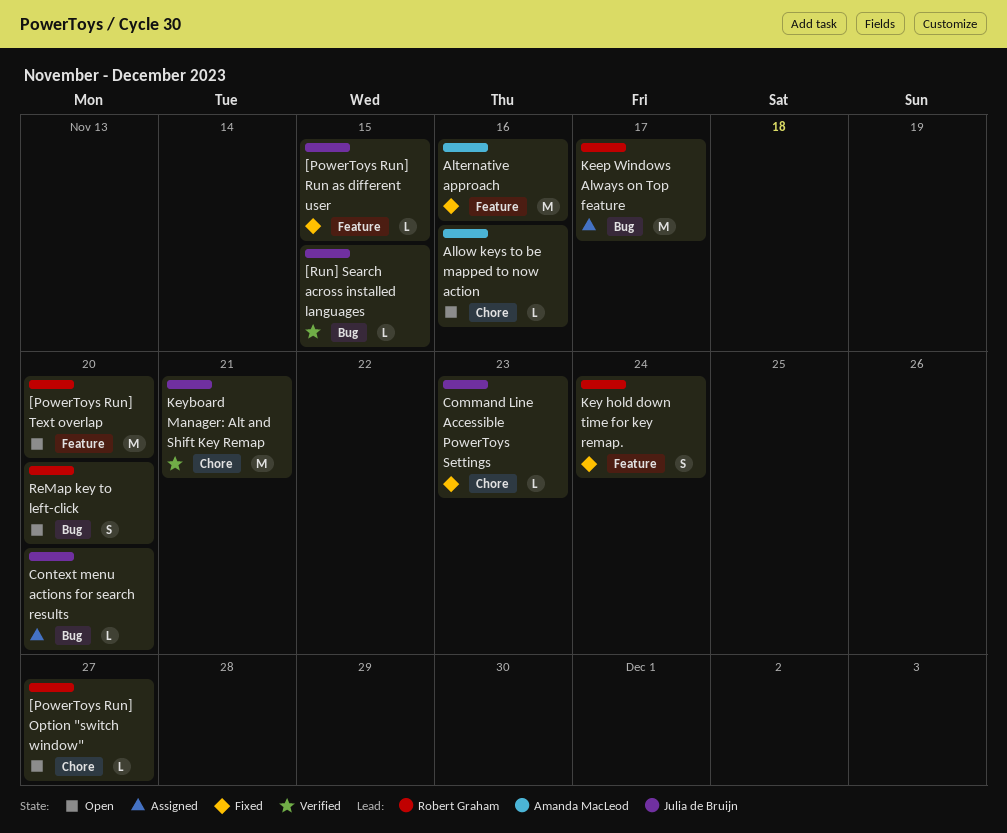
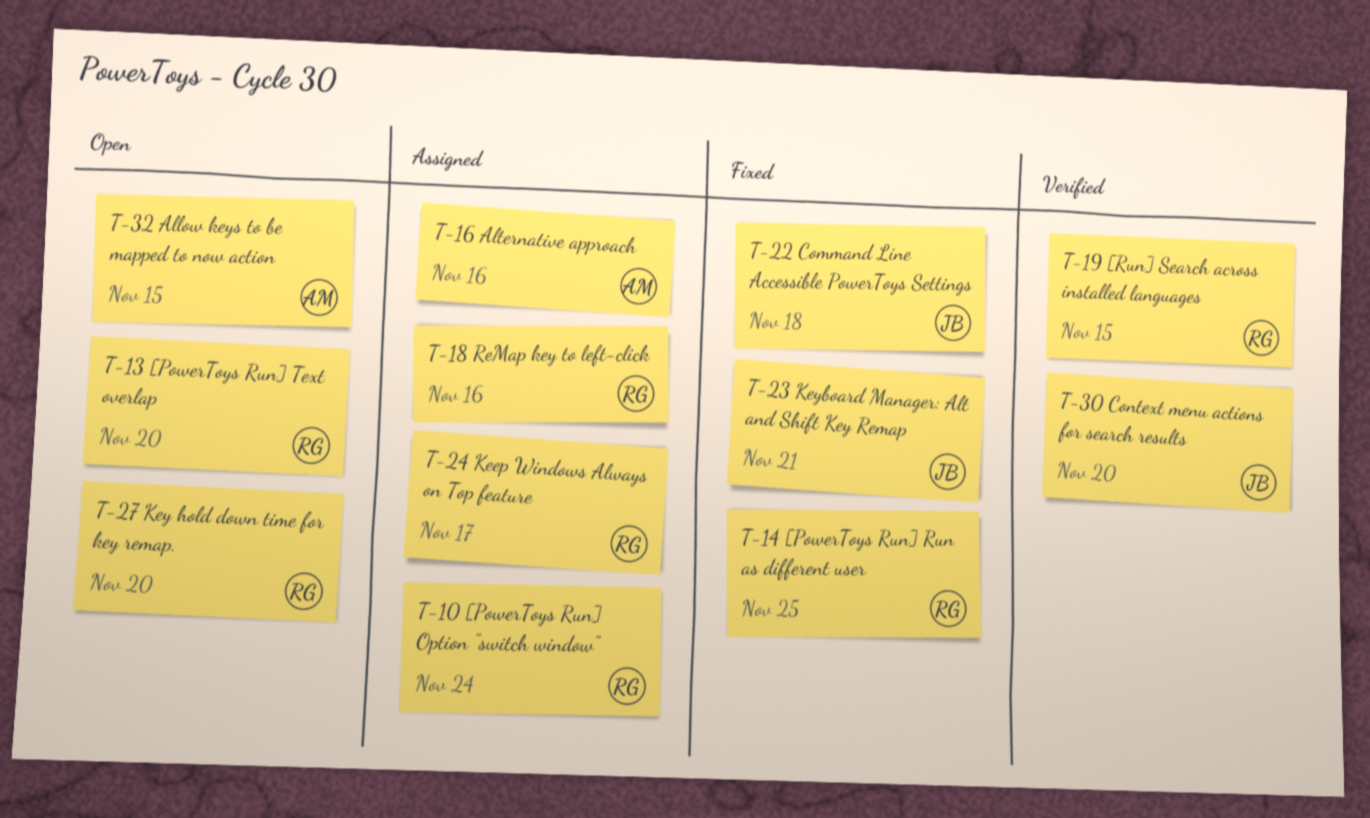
[PowerToys Run] Option "switch window", status: Open -> Assigned
[PowerToys Run] Option "switch window", due: Nov 27 -> Nov 24
[PowerToys Run] Run as different user, owner: Julia de Bruijn -> Robert Graham
[PowerToys Run] Run as different user, due: Nov 15 -> Nov 25
[Run] Search across installed languages, owner: Julia de Bruijn -> Robert Graham
Allow keys to be mapped to now action, due: Nov 16 -> Nov 15
Alternative approach, status: Fixed -> Assigned
Command Line Accessible PowerToys Settings, due: Nov 23 -> Nov 18
Context menu actions for search results, status: Assigned -> Verified
Key hold down time for key remap., status: Fixed -> Open
Key hold down time for key remap., due: Nov 24 -> Nov 20
Keyboard Manager: Alt and Shift Key Remap, status: Verified -> Fixed
ReMap key to left-click, status: Open -> Assigned
ReMap key to left-click, due: Nov 20 -> Nov 16

